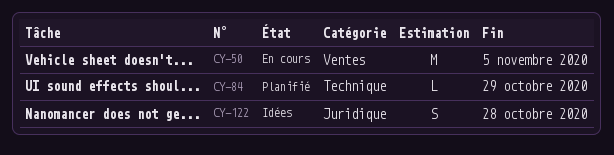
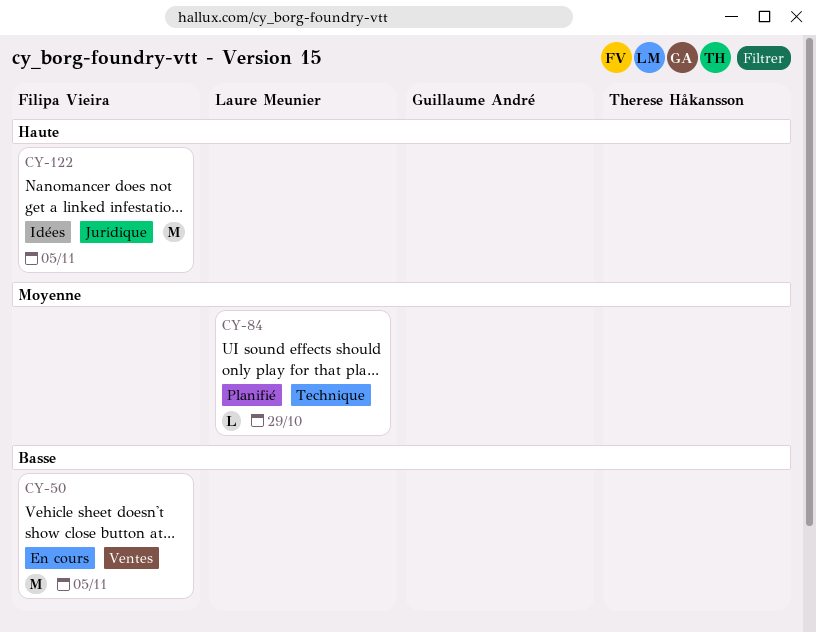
CY-122, estimate: S -> M
CY-122, due: Oct 28 -> Nov 5

